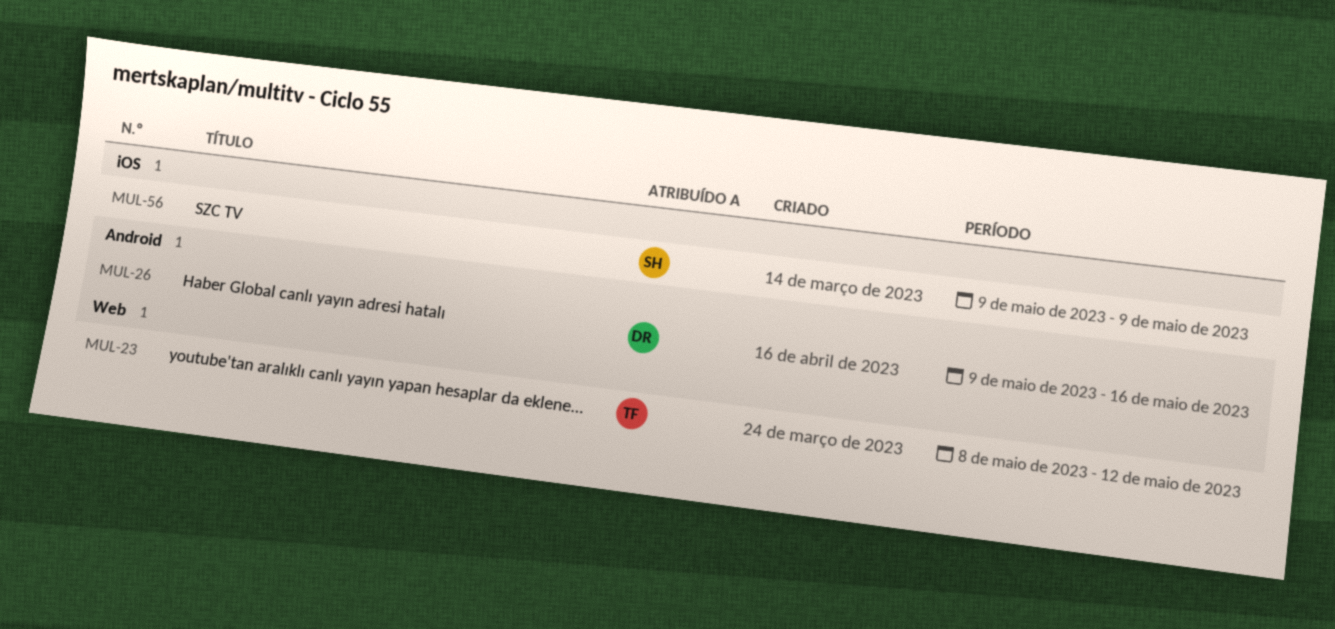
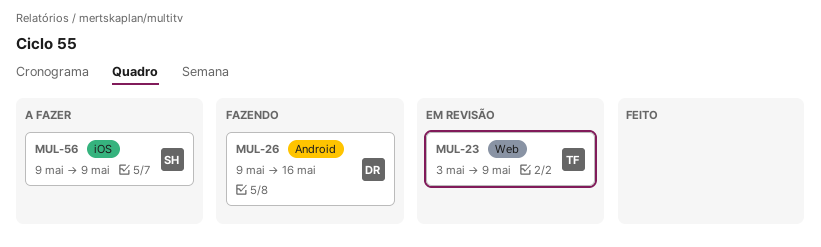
MUL-23, start: May 8 -> May 3
MUL-23, due: May 12 -> May 9

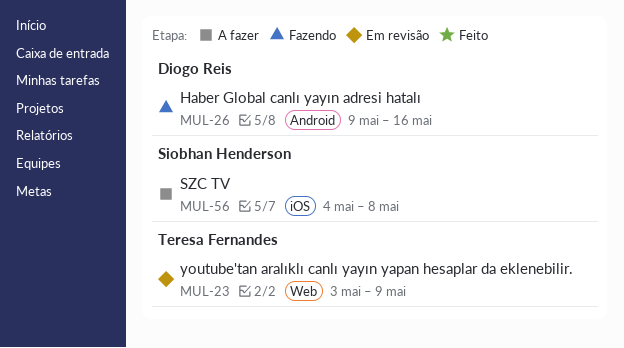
MUL-56, start: May 9 -> May 4
MUL-56, due: May 9 -> May 8

